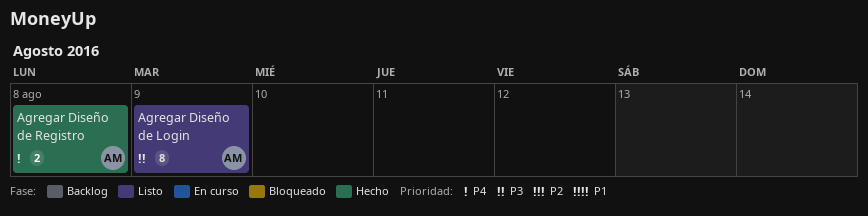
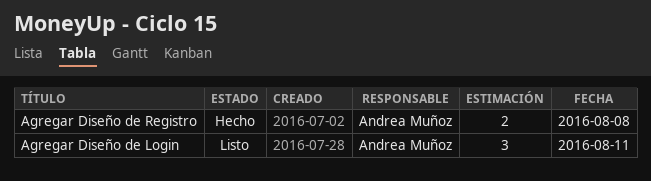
Agregar Diseño de Login, estimate: 8 -> 3
Agregar Diseño de Login, day: Aug 9 -> Aug 11

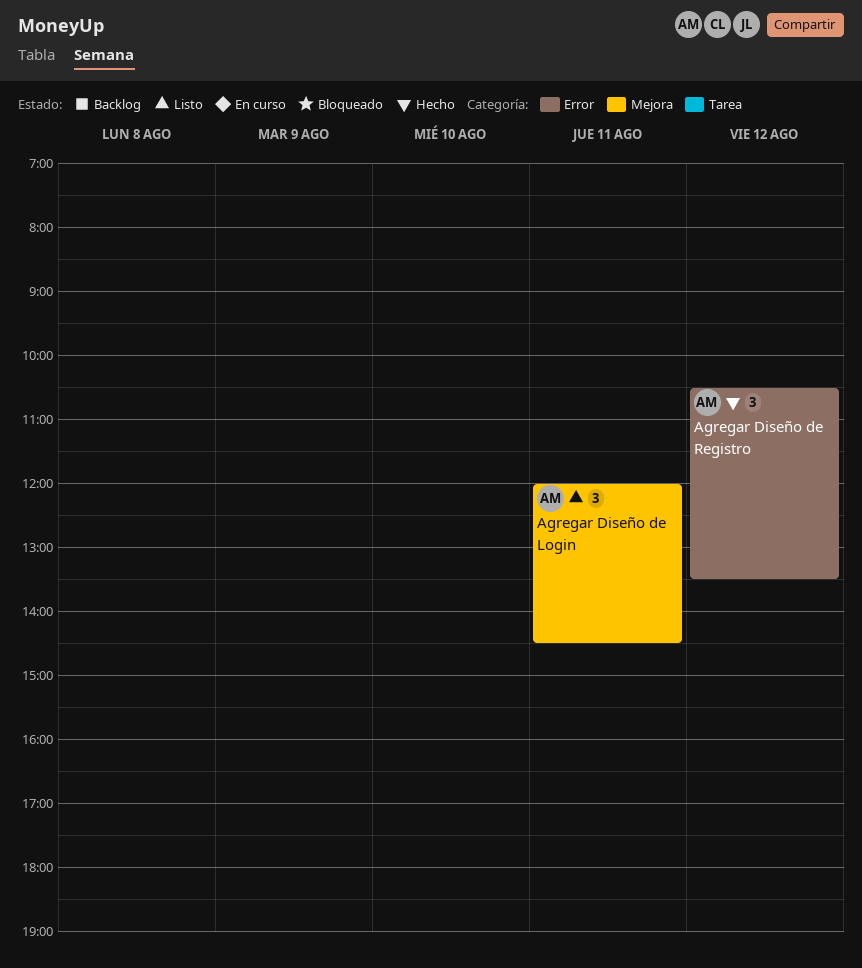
Agregar Diseño de Registro, estimate: 2 -> 3
Agregar Diseño de Registro, day: Aug 8 -> Aug 12

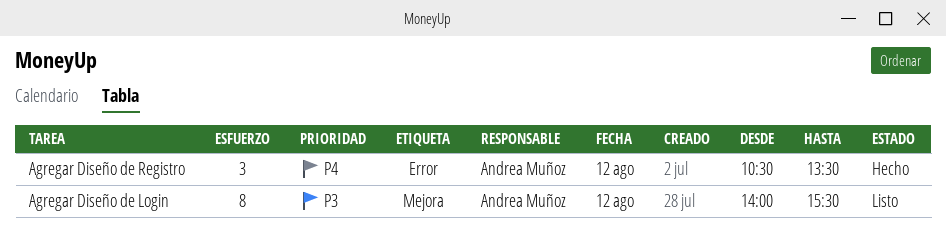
Agregar Diseño de Login, estimate: 3 -> 8
Agregar Diseño de Login, day: Aug 11 -> Aug 12
Agregar Diseño de Login, begins: 12:00 -> 14:00
Agregar Diseño de Login, ends: 14:30 -> 15:30

